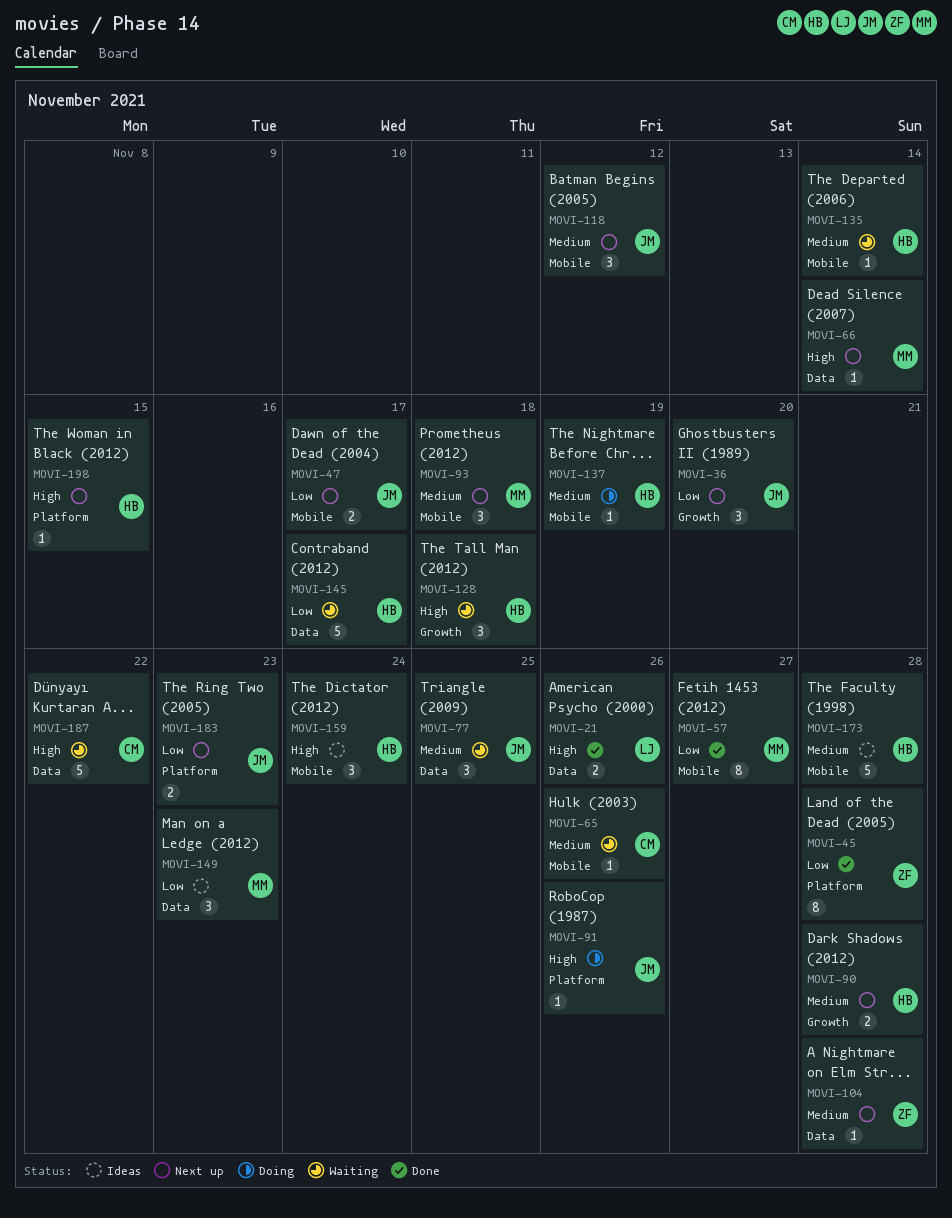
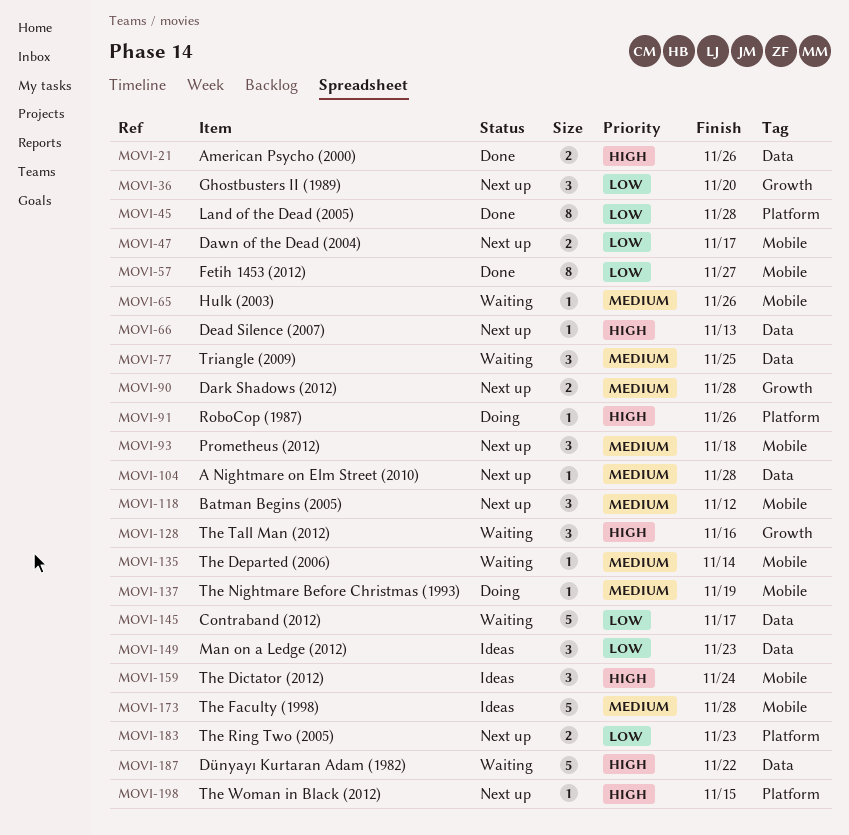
MOVI-66, due: Nov 14 -> Nov 13
MOVI-128, due: Nov 18 -> Nov 16

